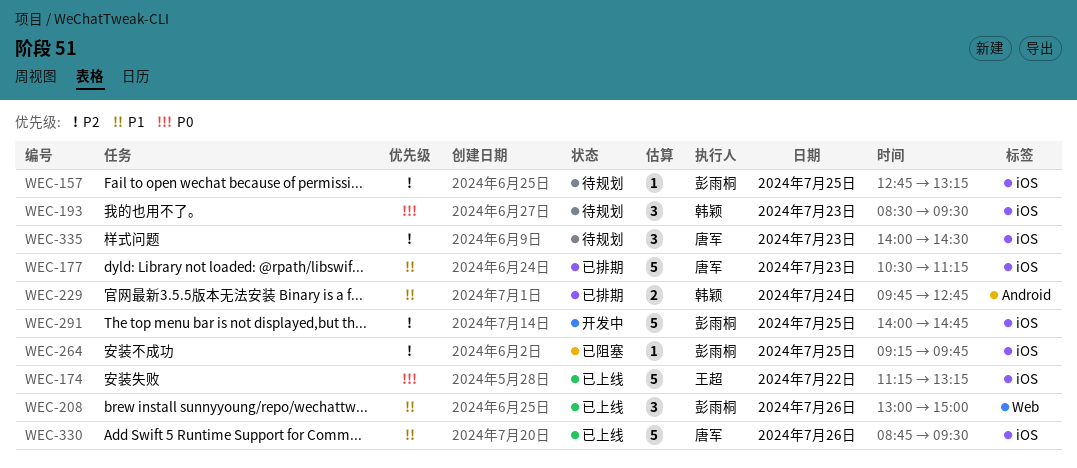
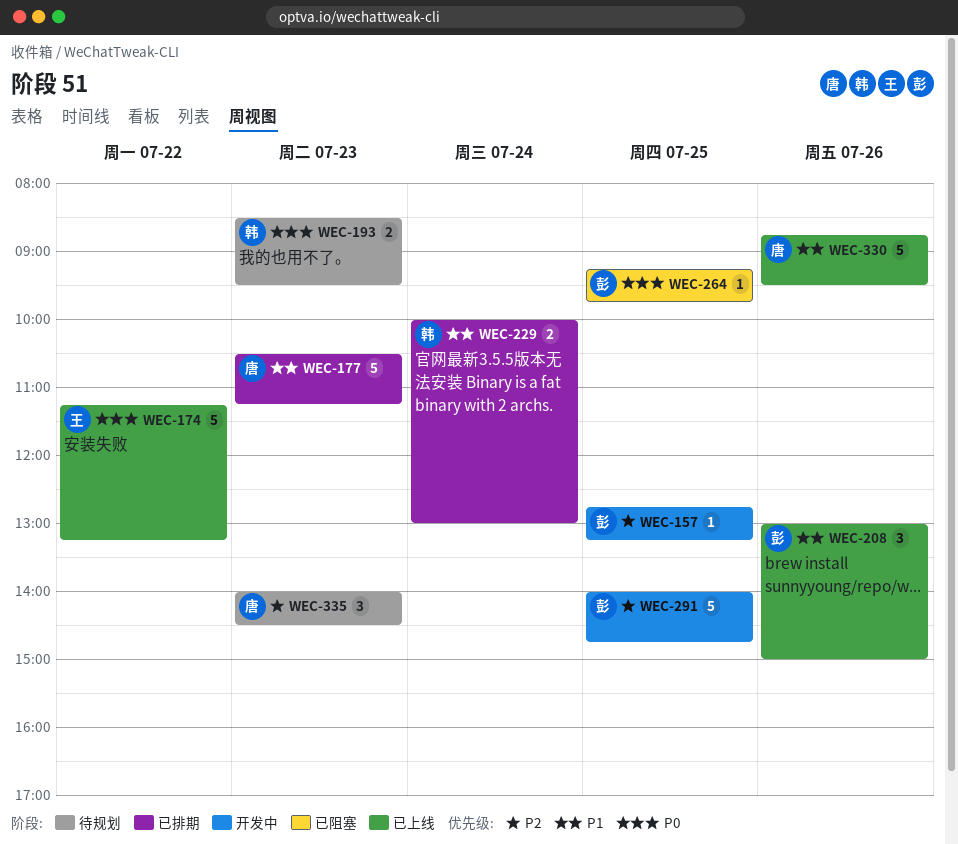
WEC-157, status: 待规划 -> 开发中
WEC-193, estimate: 3 -> 2
WEC-229, begins: 09:45 -> 10:00
WEC-229, ends: 12:45 -> 13:00
WEC-264, priority: P2 -> P0

